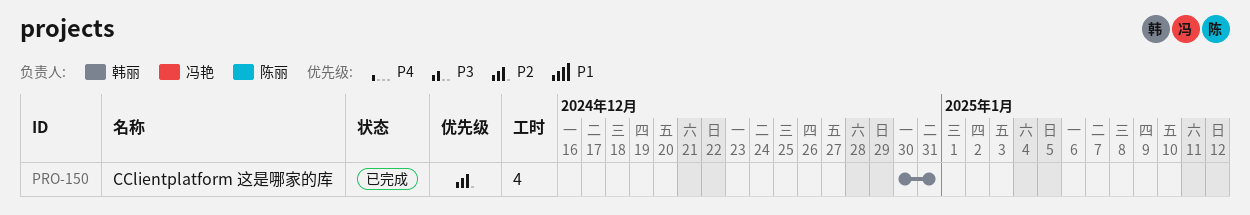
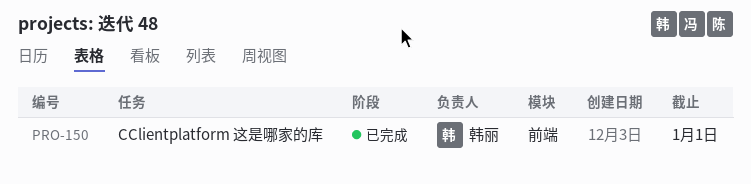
PRO-150, due: Dec 31 -> Jan 1

